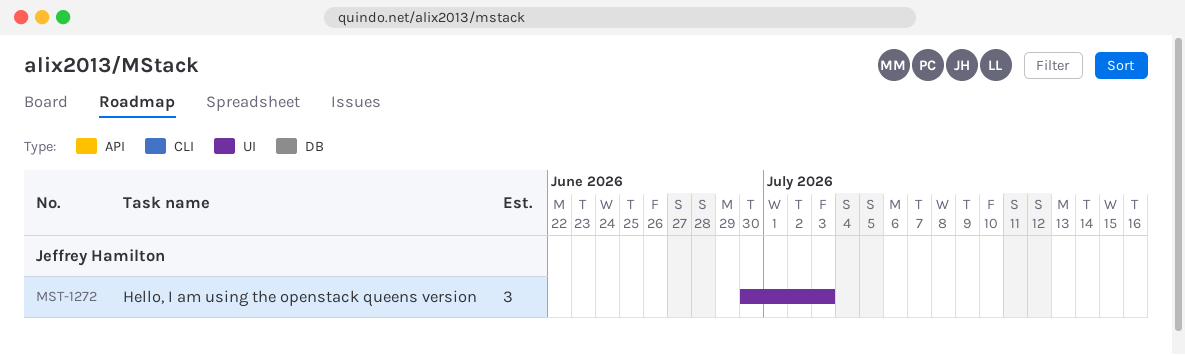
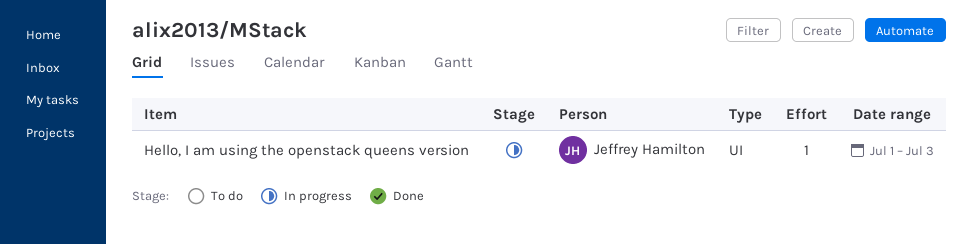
Hello, I am using the openstack queens version, estimate: 3 -> 1
Hello, I am using the openstack queens version, start: Jun 30 -> Jul 1

